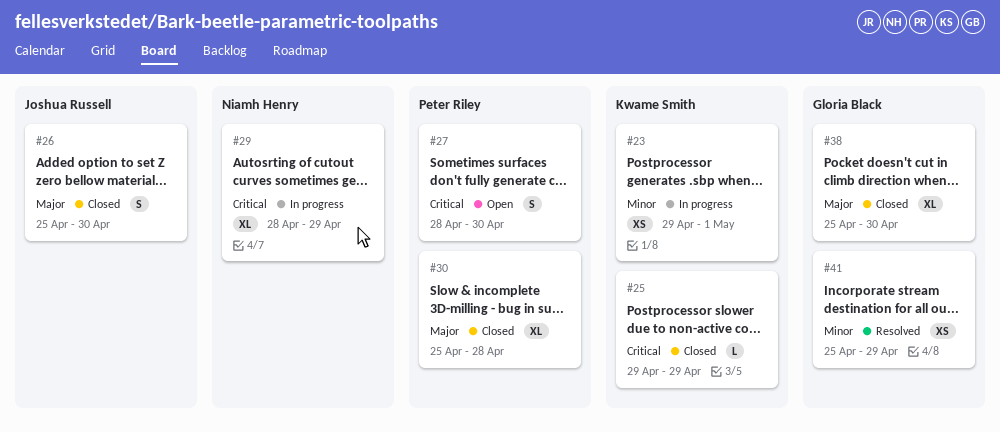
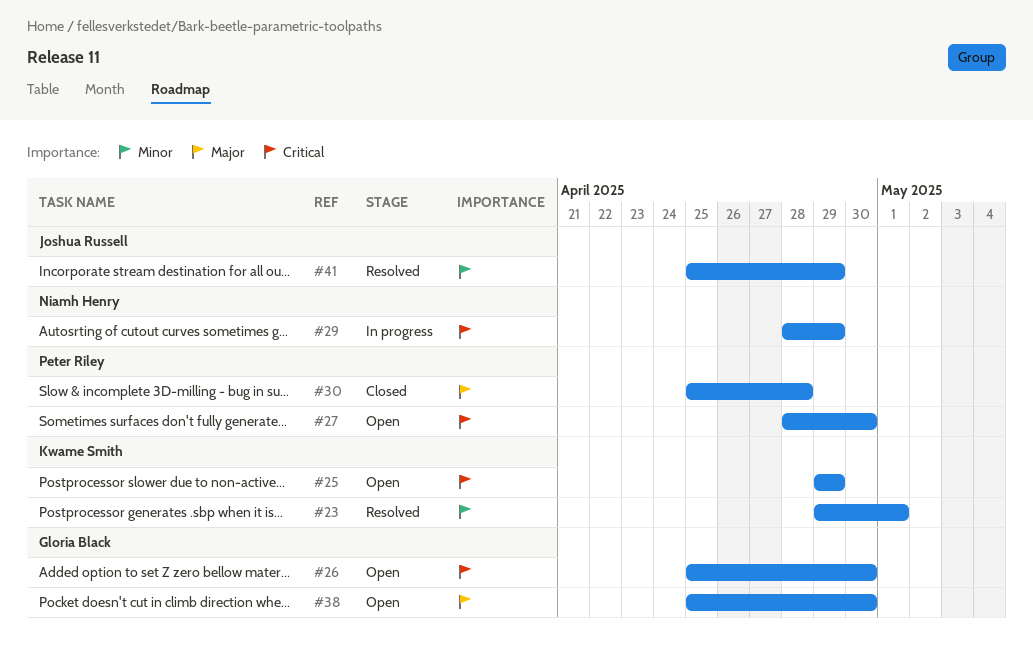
#23, status: In progress -> Resolved
#25, status: Closed -> Open
#26, status: Closed -> Open
#26, owner: Joshua Russell -> Gloria Black
#26, priority: Major -> Critical
#38, status: Closed -> Open
#41, owner: Gloria Black -> Joshua Russell

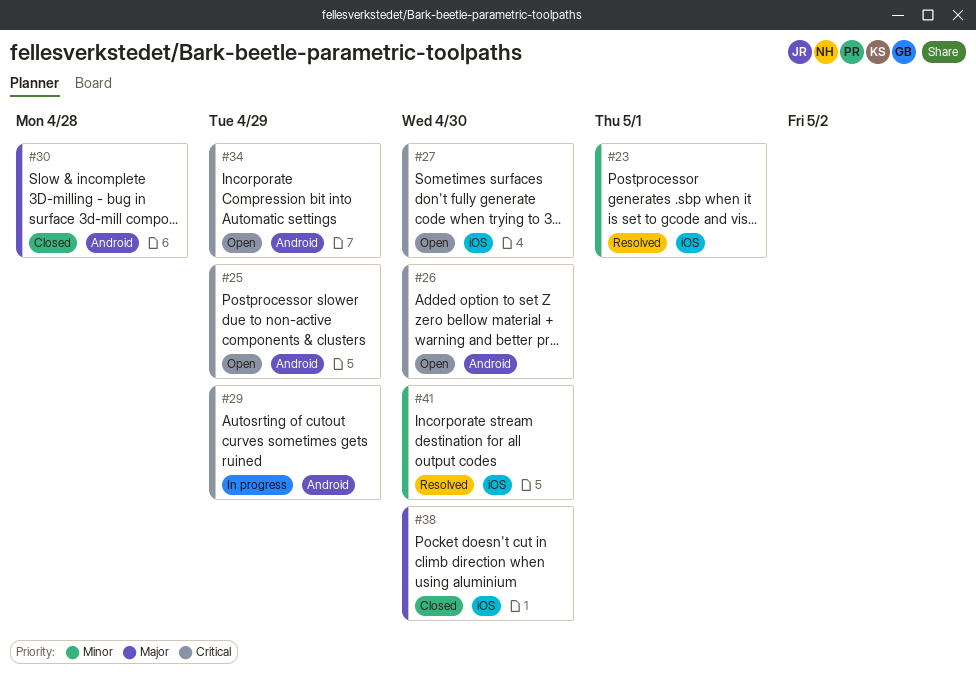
#34: none -> present
#38, status: Open -> Closed
#41, due: Apr 29 -> Apr 30

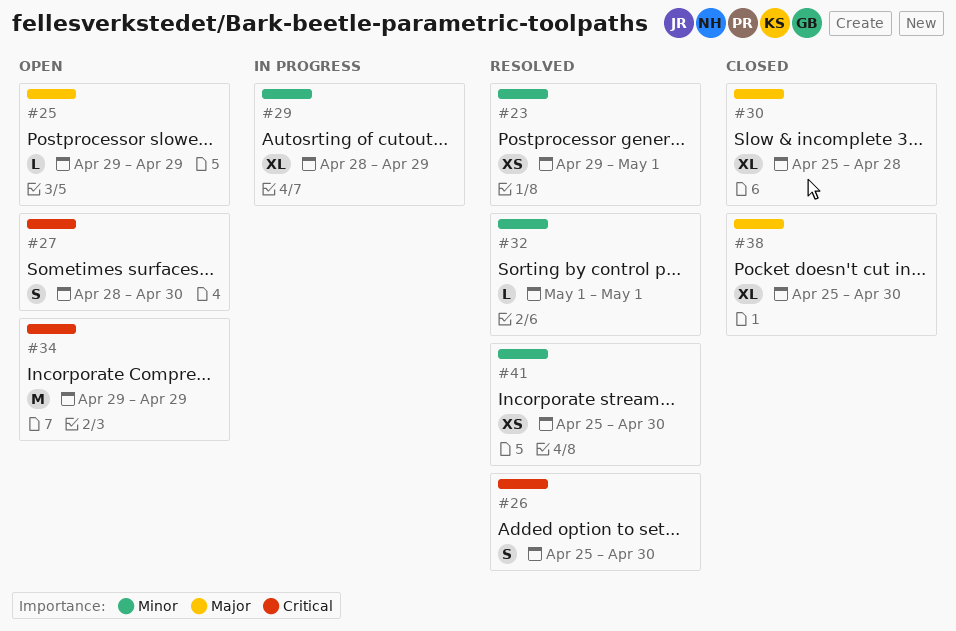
#25, priority: Critical -> Major
#26, status: Open -> Resolved
#29, priority: Critical -> Minor
#32: none -> present

